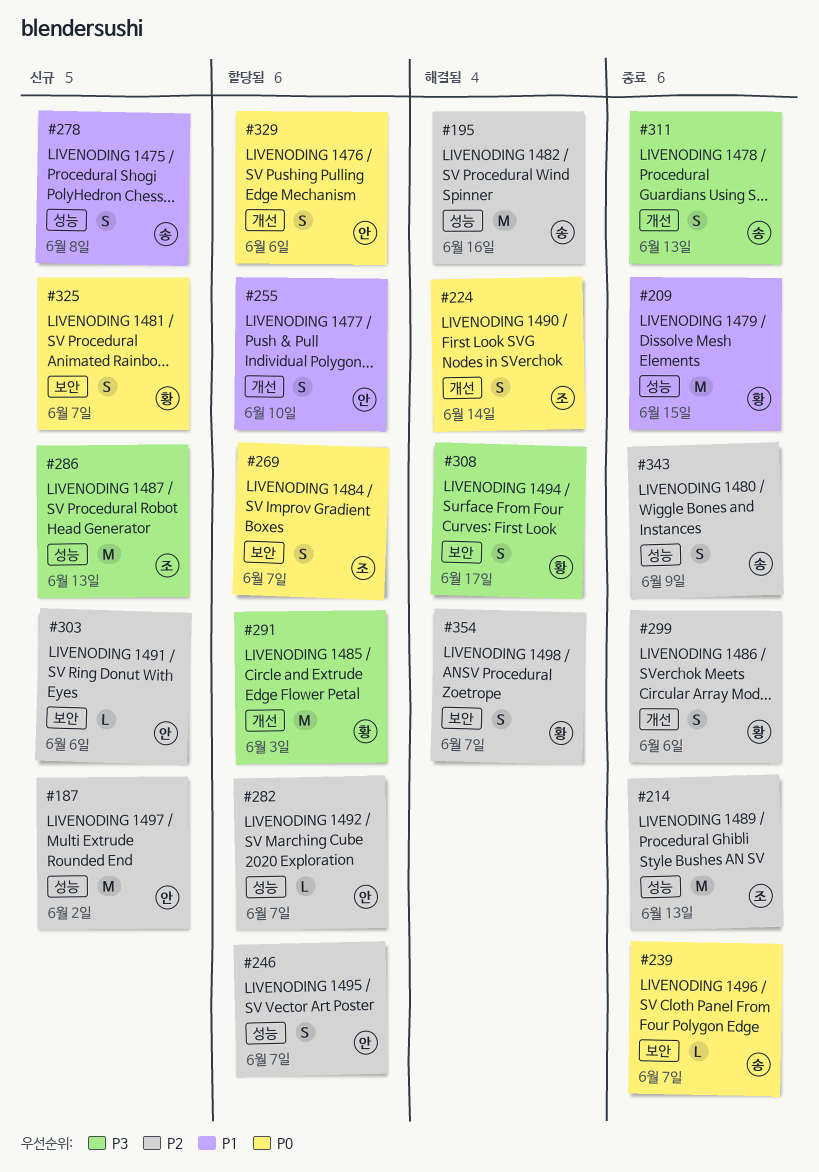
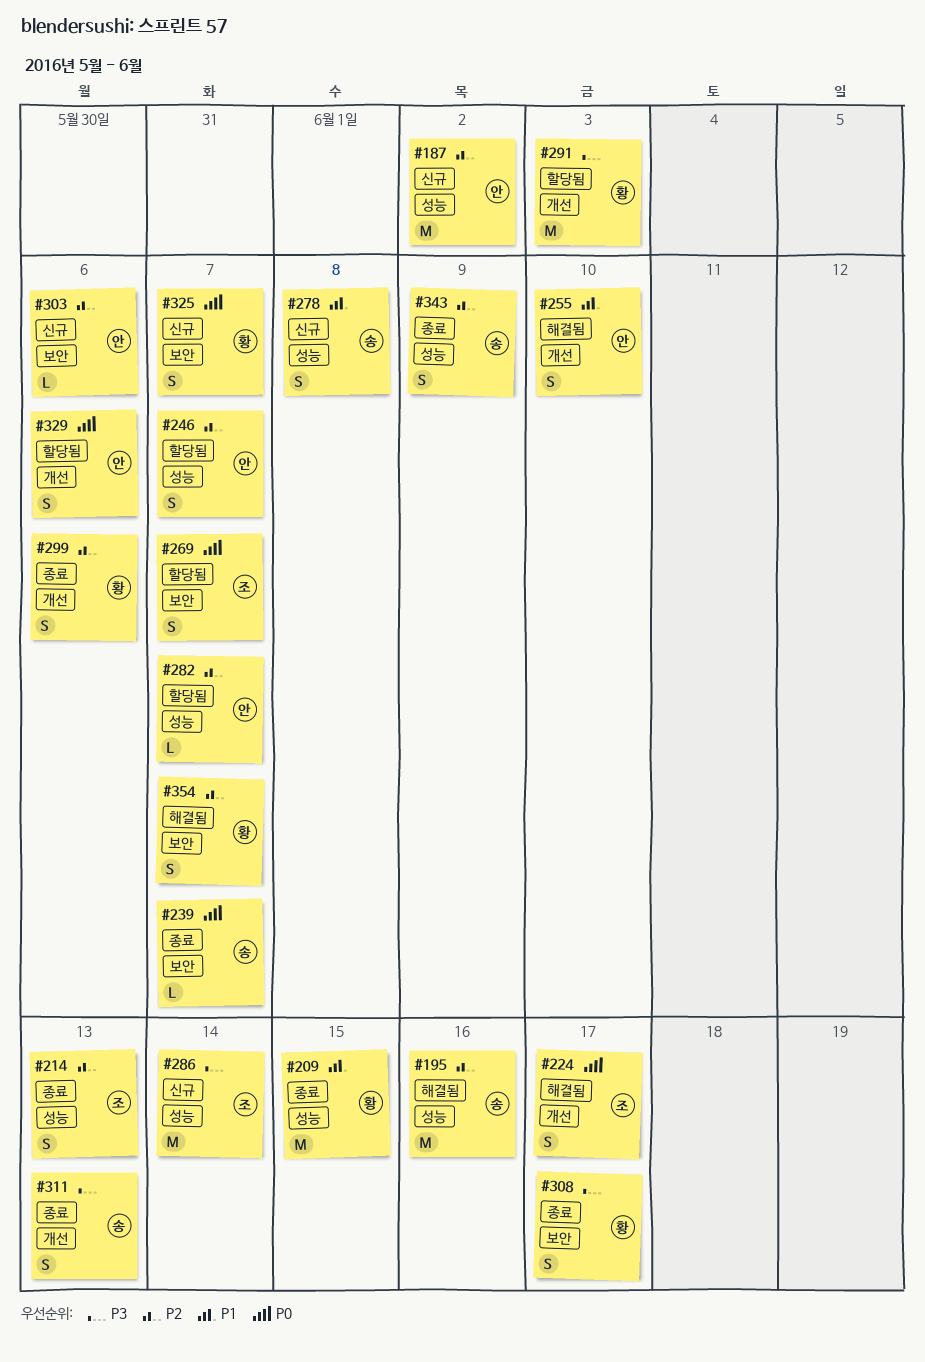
#214, estimate: M -> S
#224, due: Jun 14 -> Jun 17
#255, status: 할당됨 -> 해결됨
#286, due: Jun 13 -> Jun 14
#308, status: 해결됨 -> 종료

